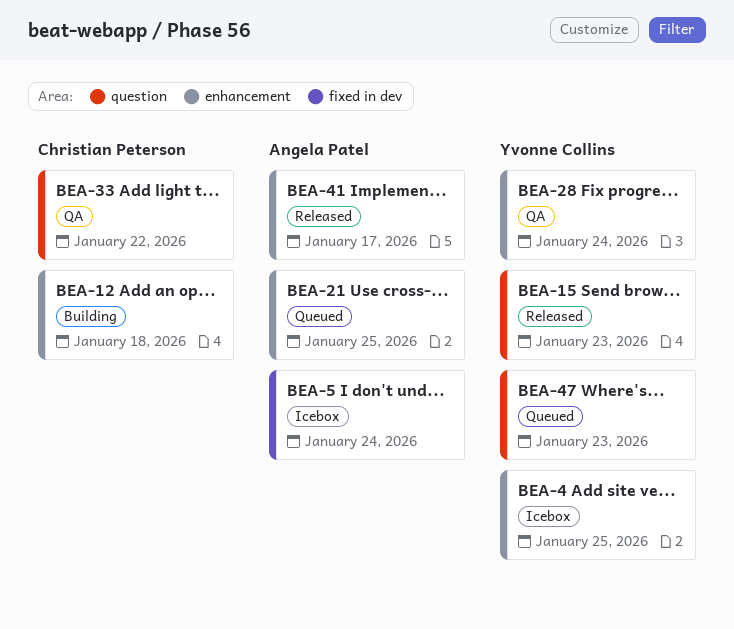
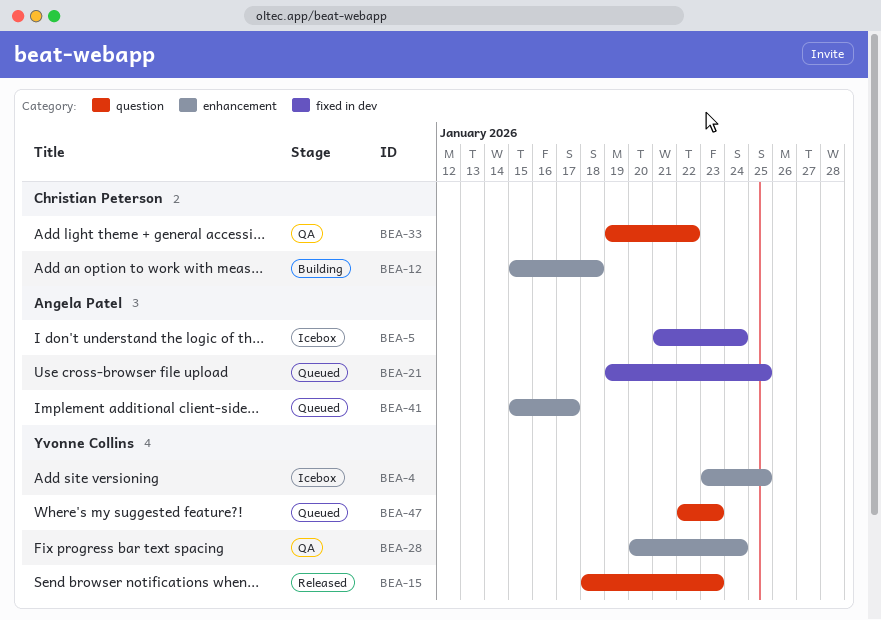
BEA-21, label: enhancement -> fixed in dev
BEA-41, status: Released -> Queued

